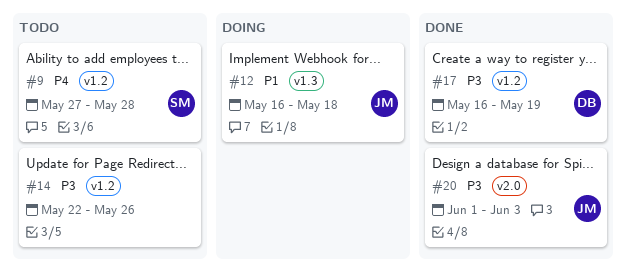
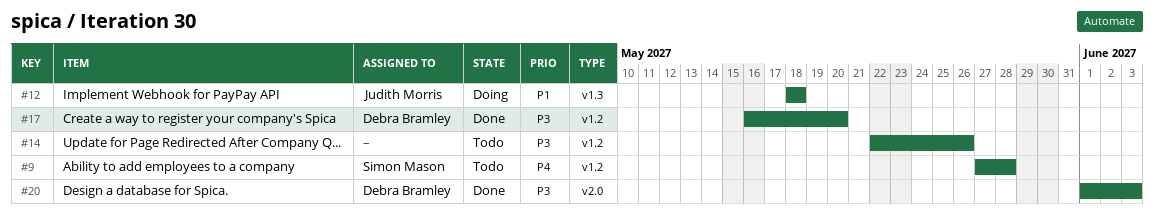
#12, start: May 16 -> May 18
#17, due: May 19 -> May 20
#20, owner: Judith Morris -> Debra Bramley

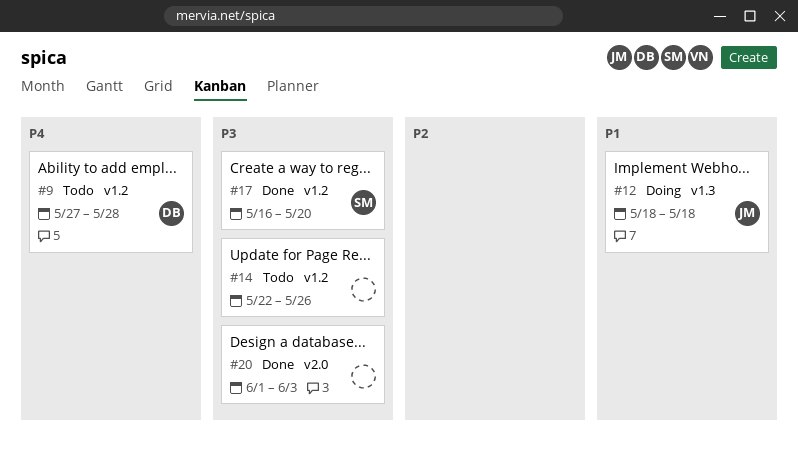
#9, owner: Simon Mason -> Debra Bramley
#17, owner: Debra Bramley -> Simon Mason
#20, owner: Debra Bramley -> none

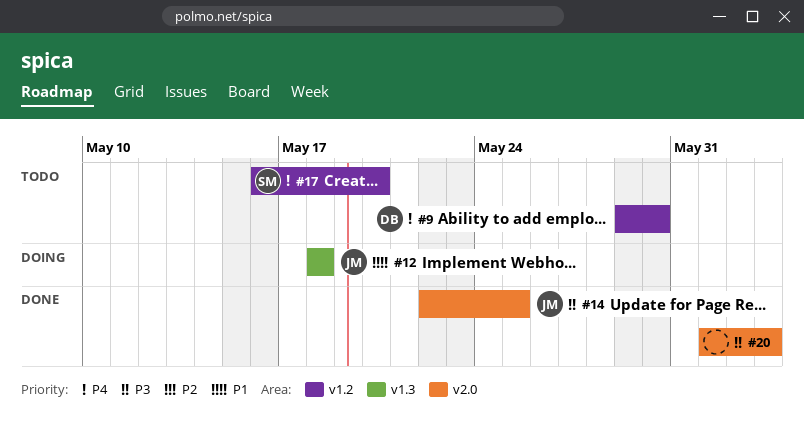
#9, start: May 27 -> May 29
#9, due: May 28 -> May 30
#14, status: Todo -> Done
#14, owner: none -> JM
#14, label: v1.2 -> v2.0
#14, due: May 26 -> May 25
#17, status: Done -> Todo
#17, priority: P3 -> P4

